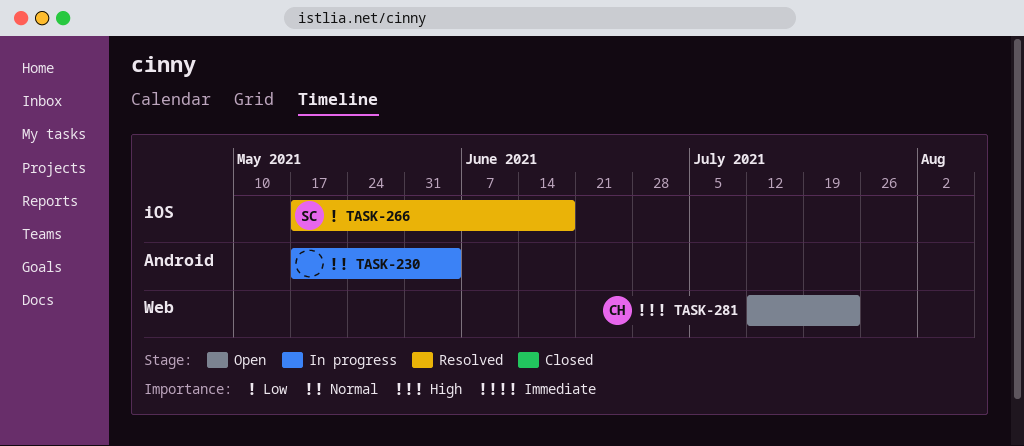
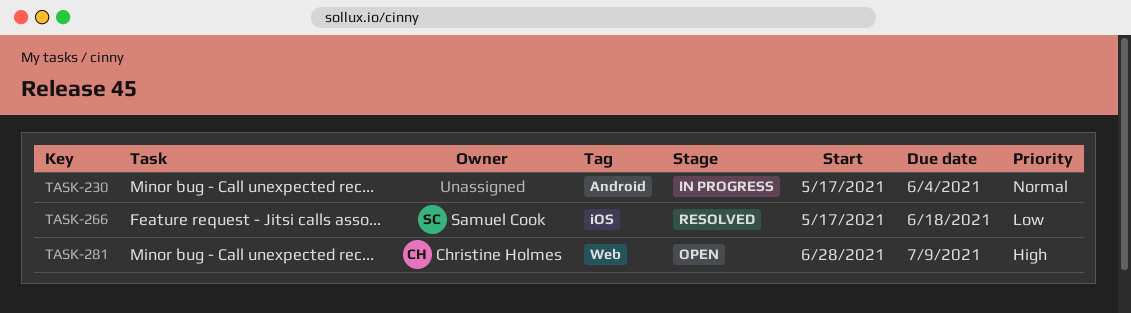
TASK-281, start: Jul 12 -> Jun 28
TASK-281, due: Jul 23 -> Jul 9

